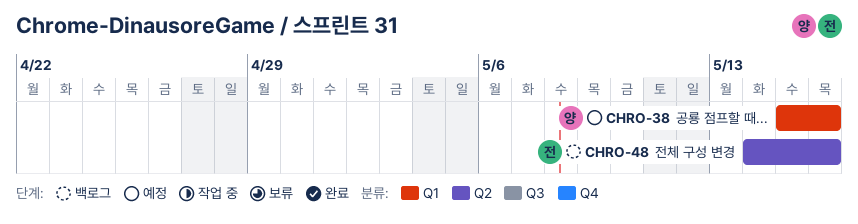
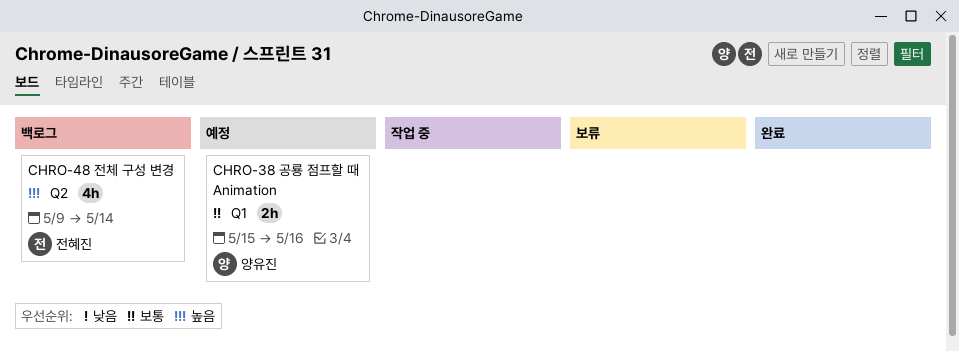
CHRO-48, start: May 14 -> May 9
CHRO-48, due: May 16 -> May 14

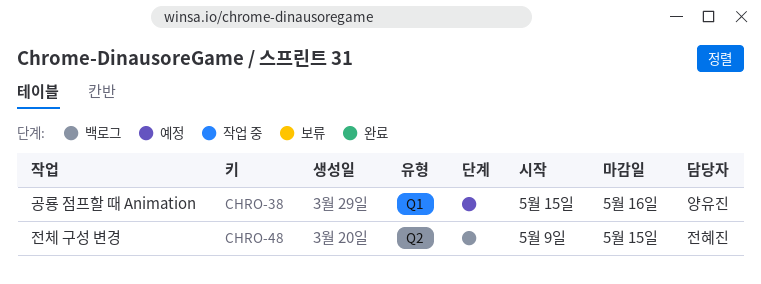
CHRO-48, due: May 14 -> May 15

